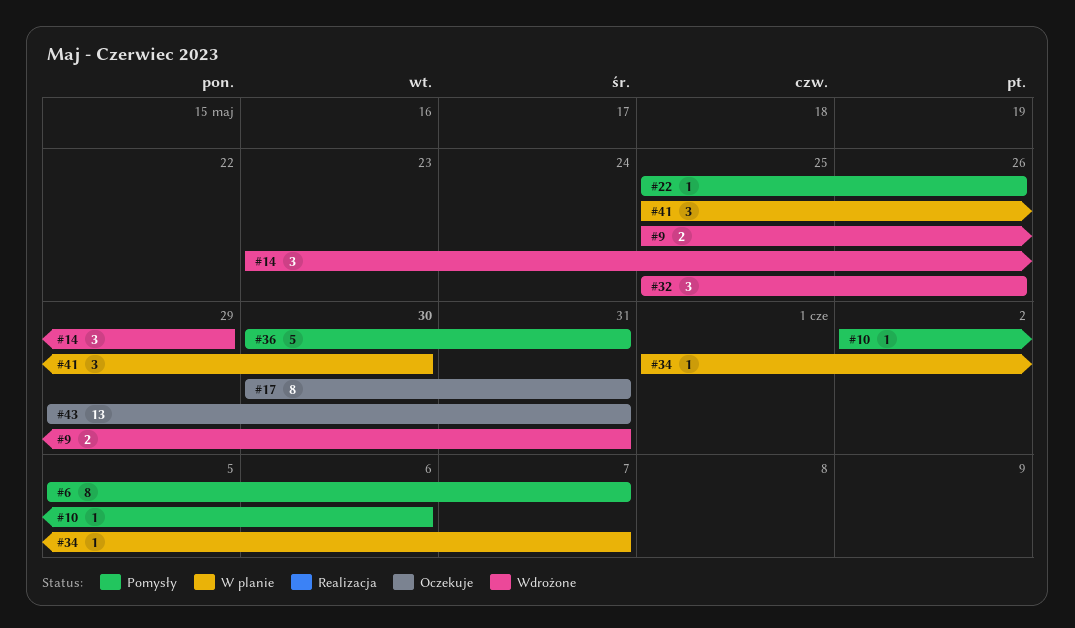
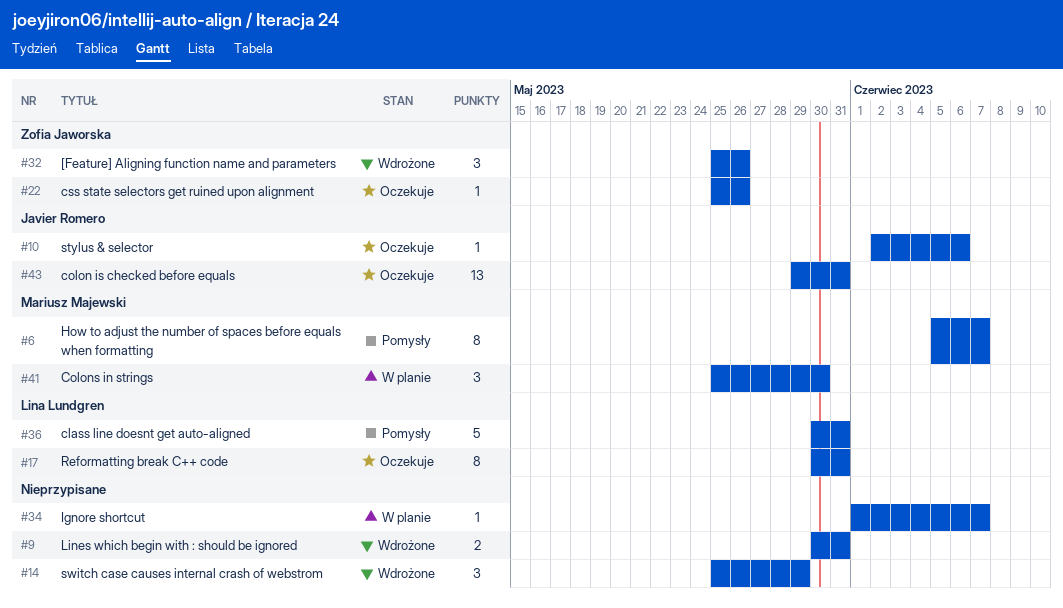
#9, start: May 25 -> May 30
#10, status: Pomysły -> Oczekuje
#14, start: May 23 -> May 25
#22, status: Pomysły -> Oczekuje

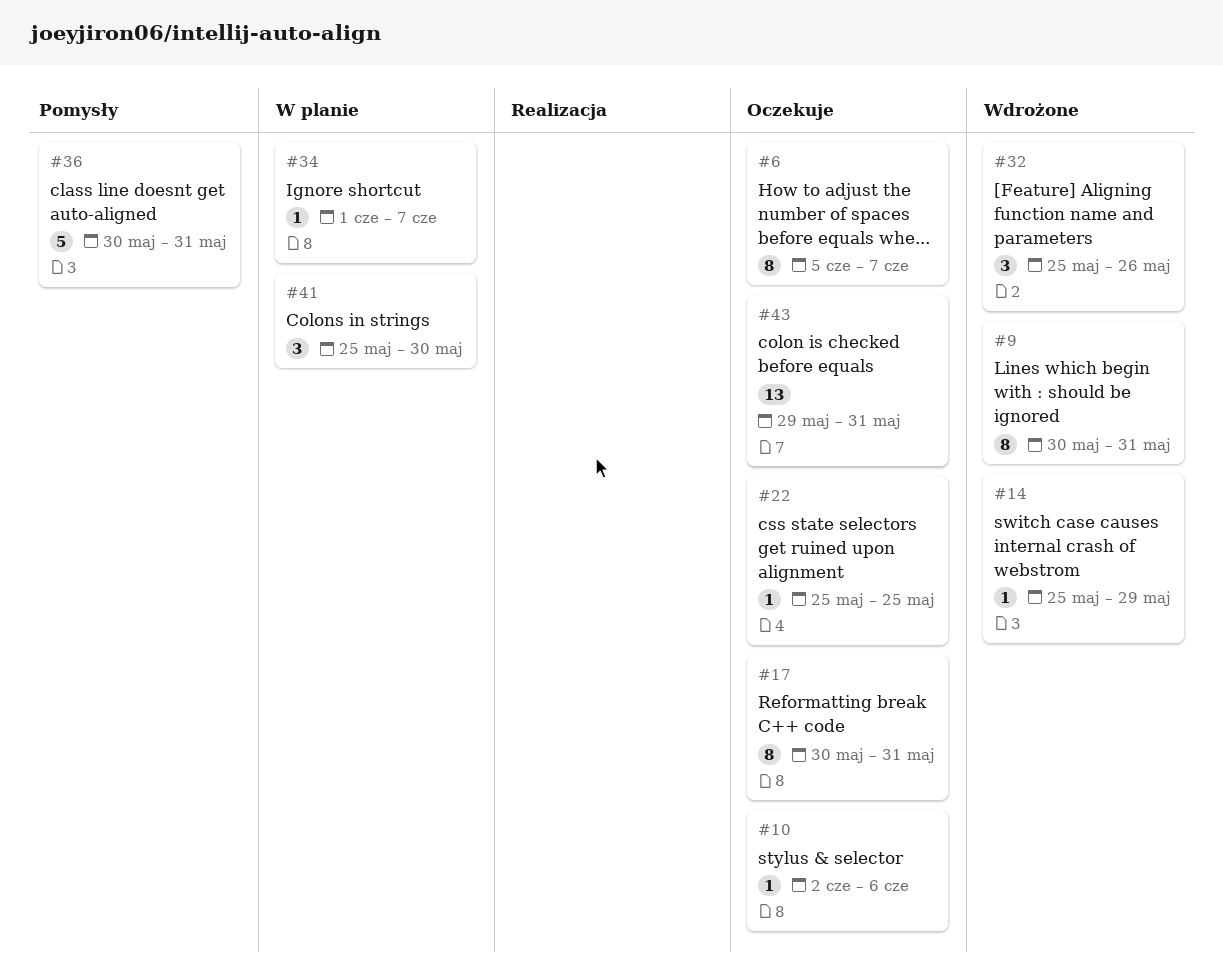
#6, status: Pomysły -> Oczekuje
#9, estimate: 2 -> 8
#14, estimate: 3 -> 1
#22, due: May 26 -> May 25

